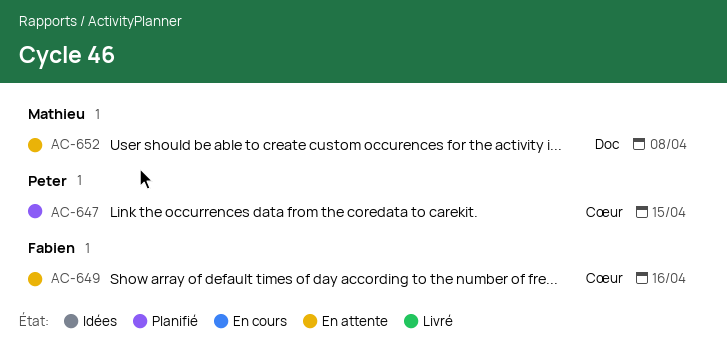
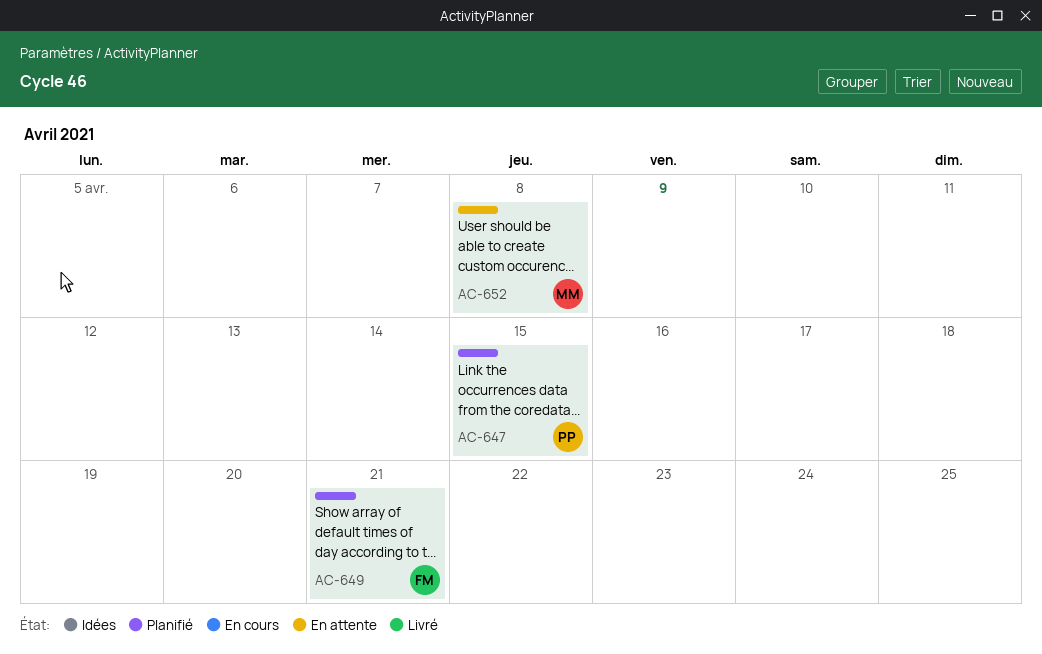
AC-649, status: En attente -> Planifié
AC-649, due: Apr 16 -> Apr 21

